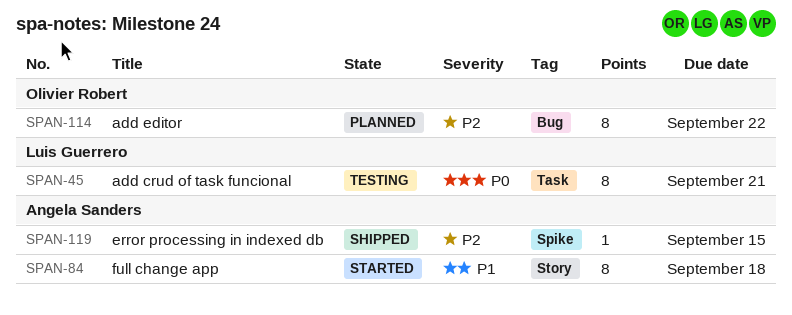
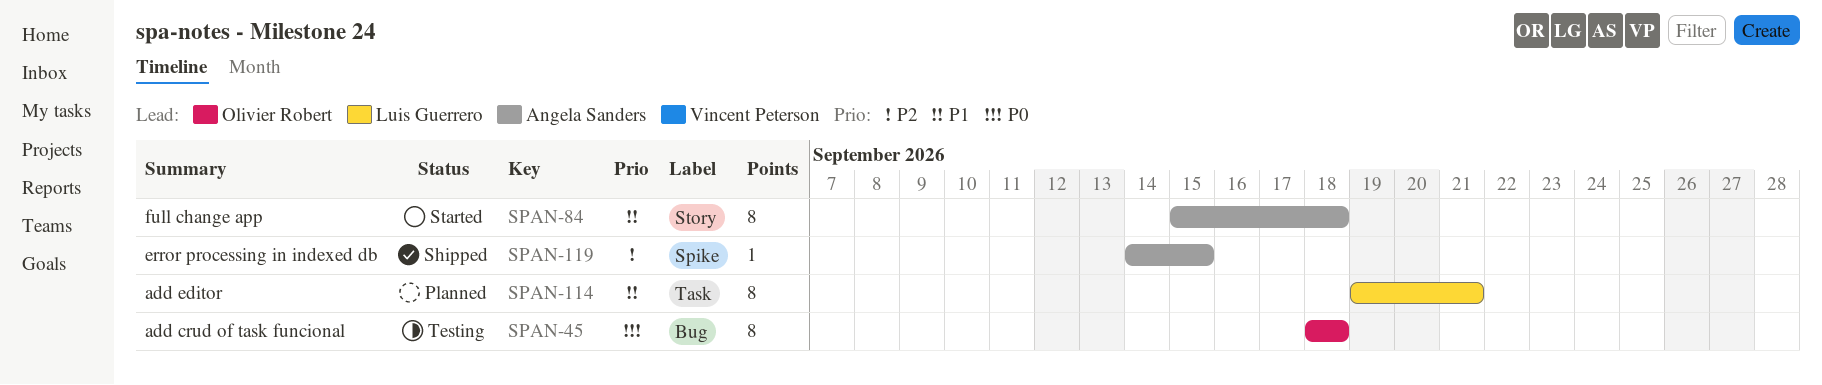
SPAN-45, owner: Luis Guerrero -> Olivier Robert
SPAN-45, label: Task -> Bug
SPAN-45, due: Sep 21 -> Sep 18
SPAN-114, owner: Olivier Robert -> Luis Guerrero
SPAN-114, priority: P2 -> P1
SPAN-114, label: Bug -> Task
SPAN-114, due: Sep 22 -> Sep 21

